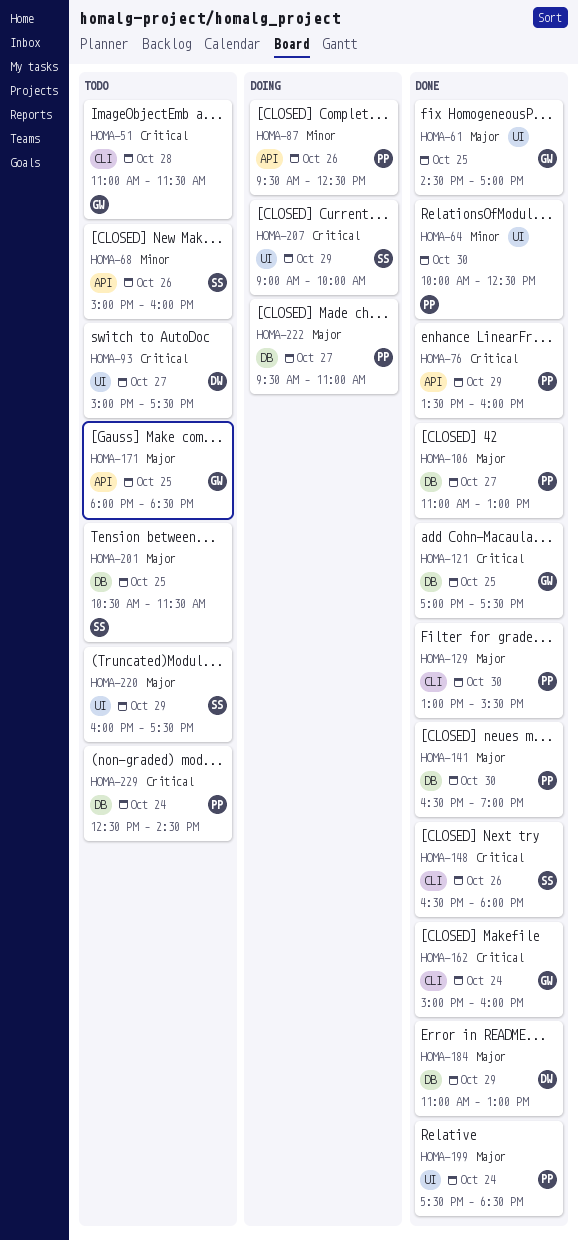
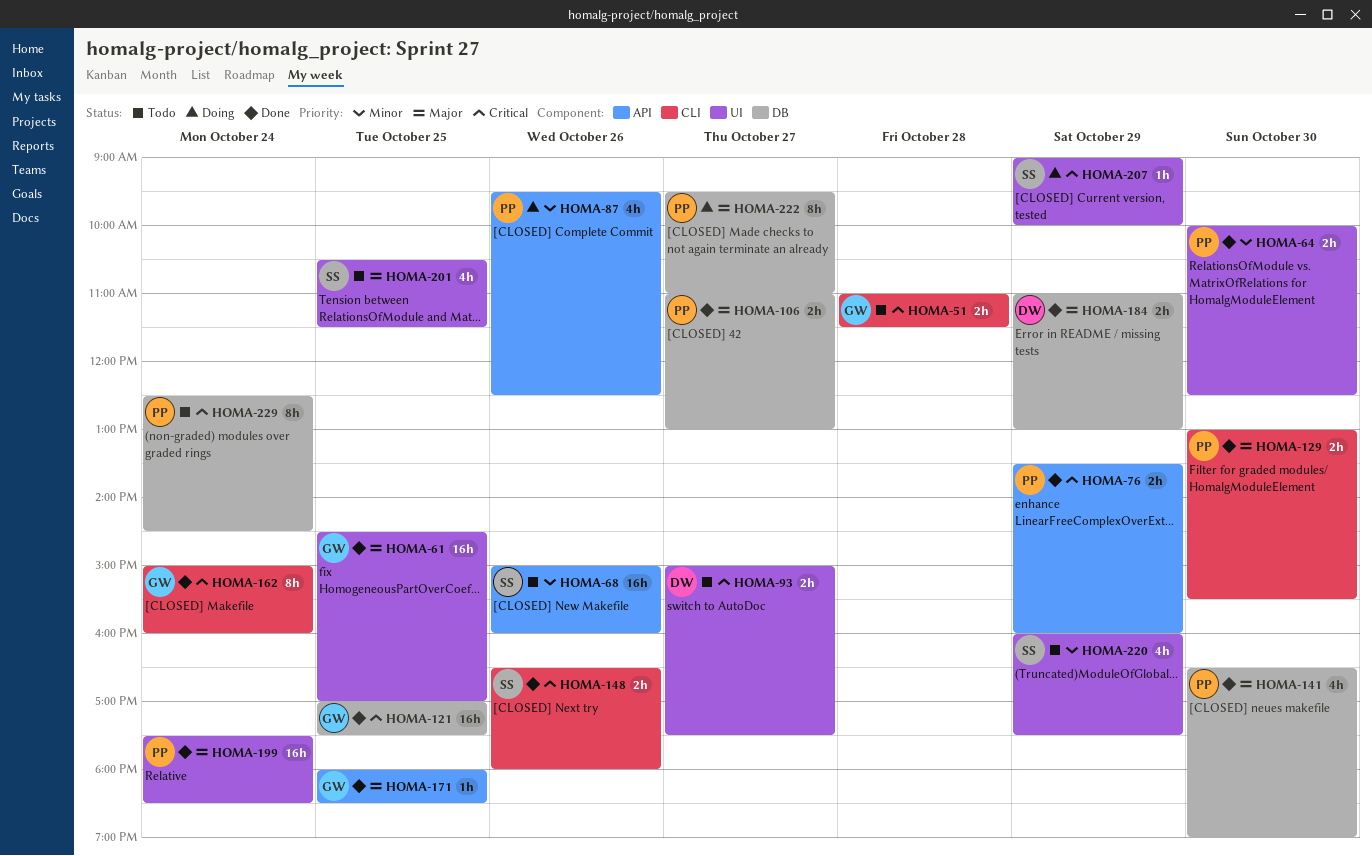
HOMA-171, status: Todo -> Done
HOMA-201, label: DB -> UI
HOMA-220, priority: Major -> Minor

